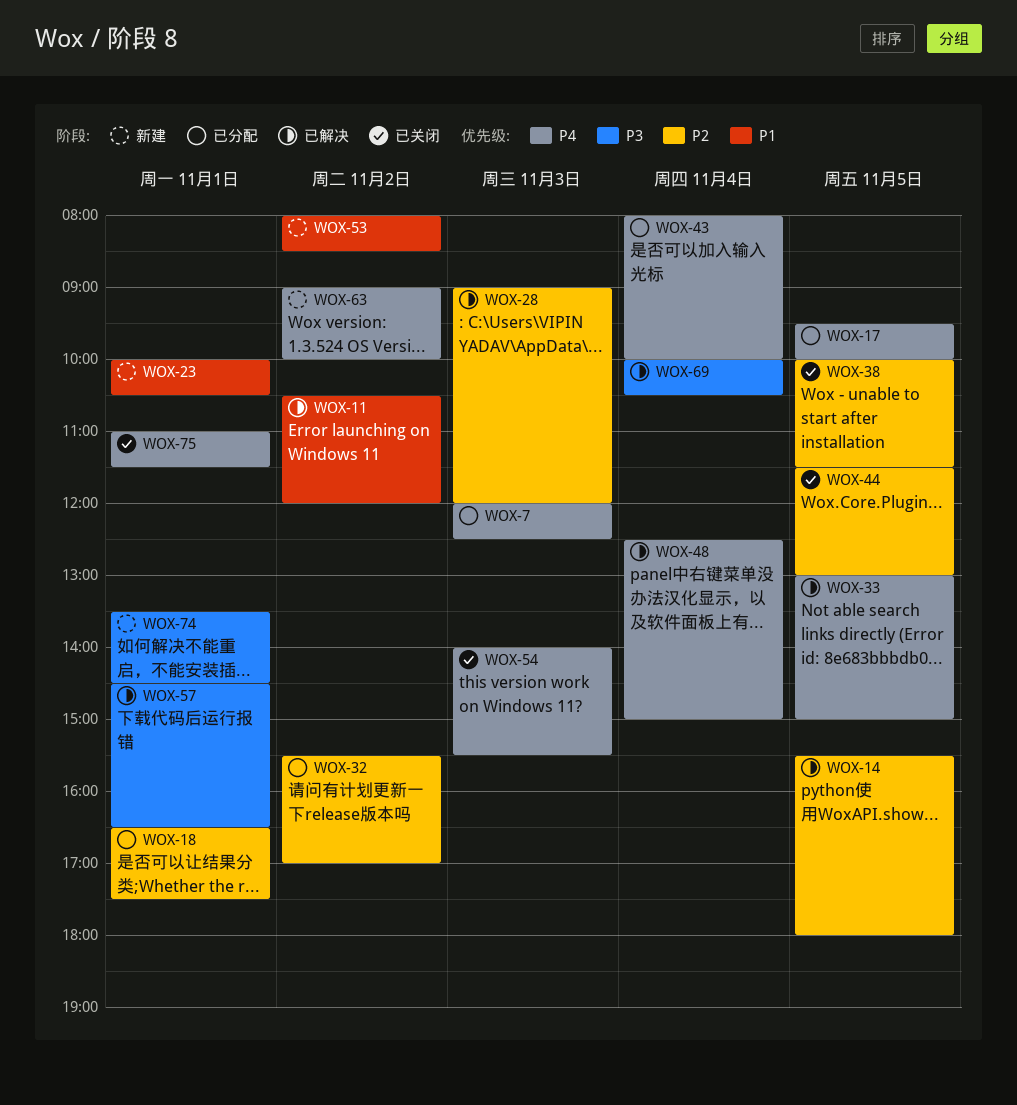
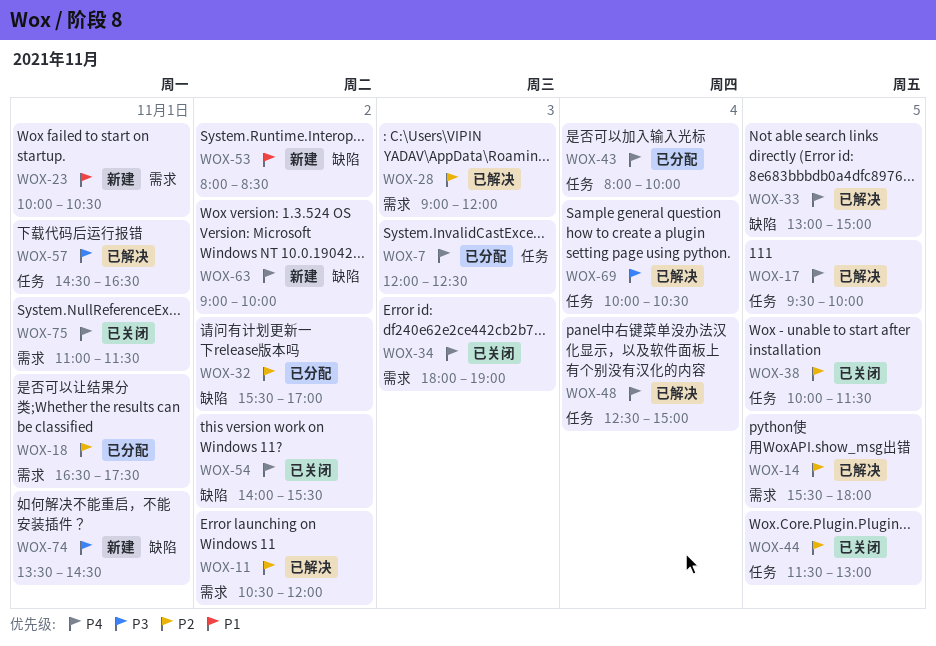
WOX-11, priority: P1 -> P2
WOX-17, status: 已分配 -> 已解决
WOX-34: none -> present
WOX-54, day: Nov 3 -> Nov 2

